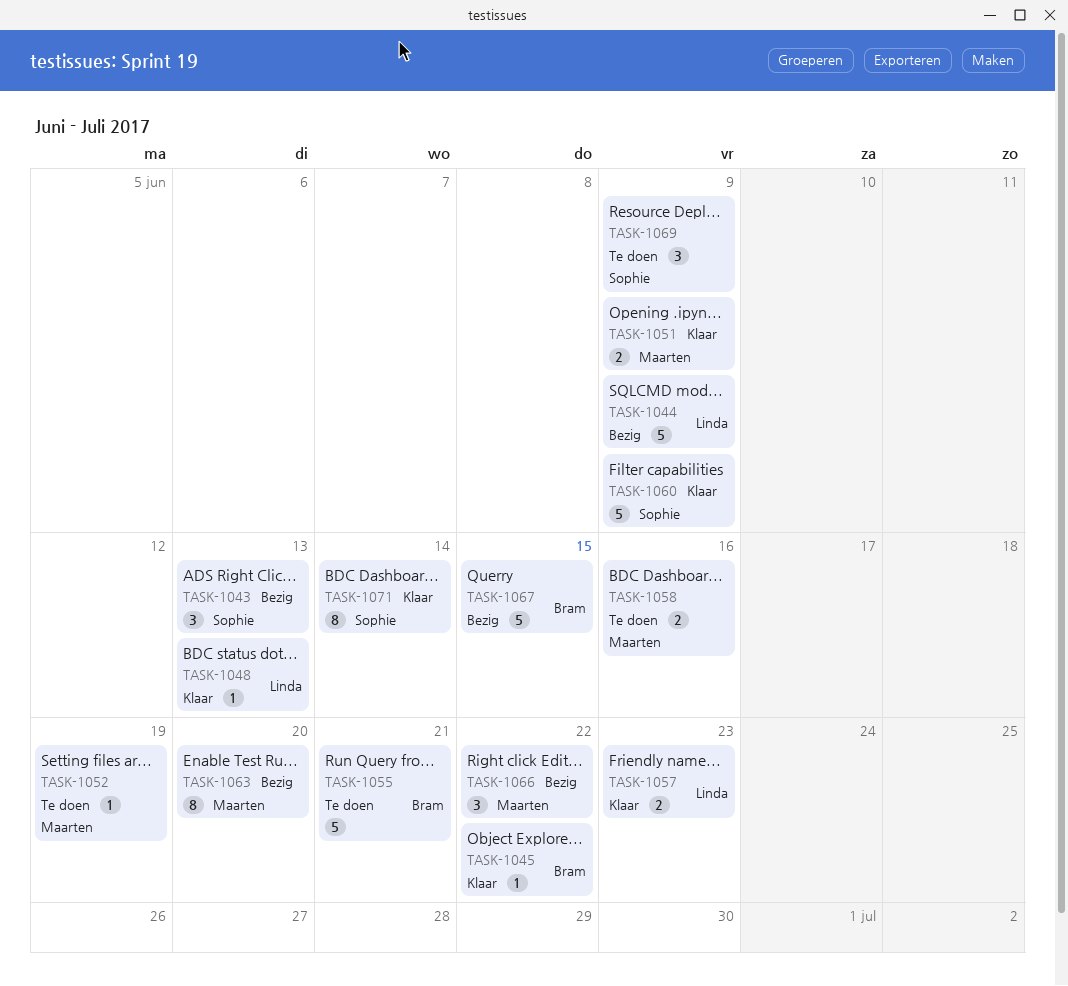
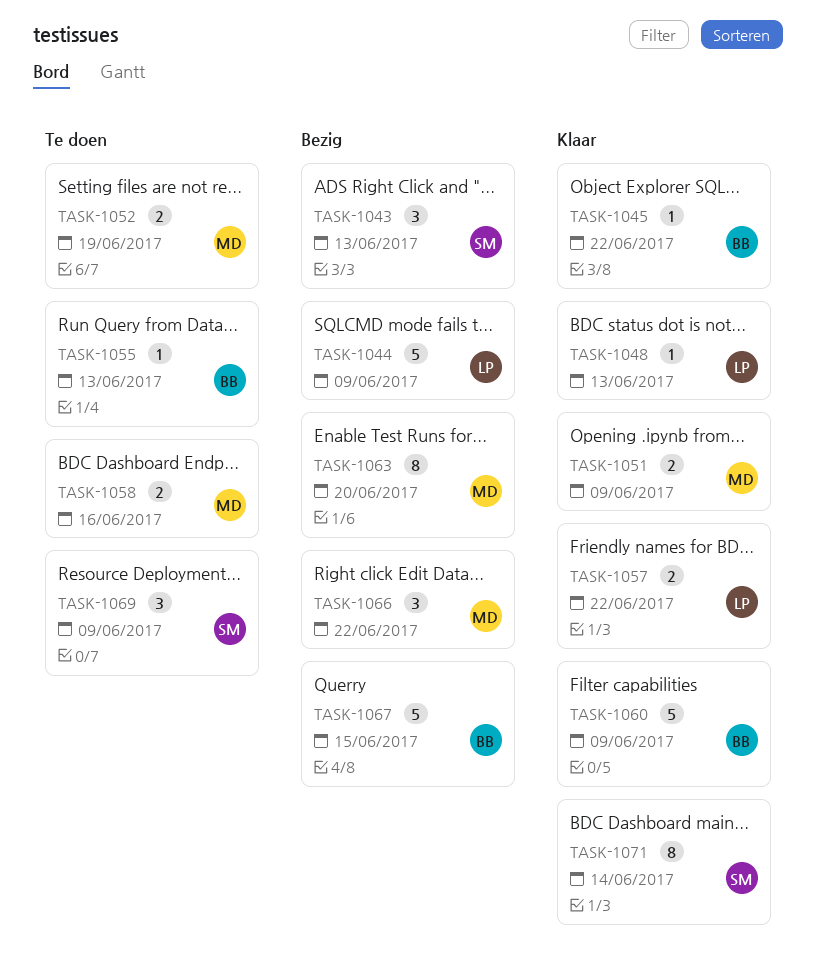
TASK-1052, estimate: 1 -> 2
TASK-1055, estimate: 5 -> 1
TASK-1055, due: Jun 21 -> Jun 13
TASK-1057, due: Jun 23 -> Jun 22
TASK-1060, owner: Sophie -> Bram

